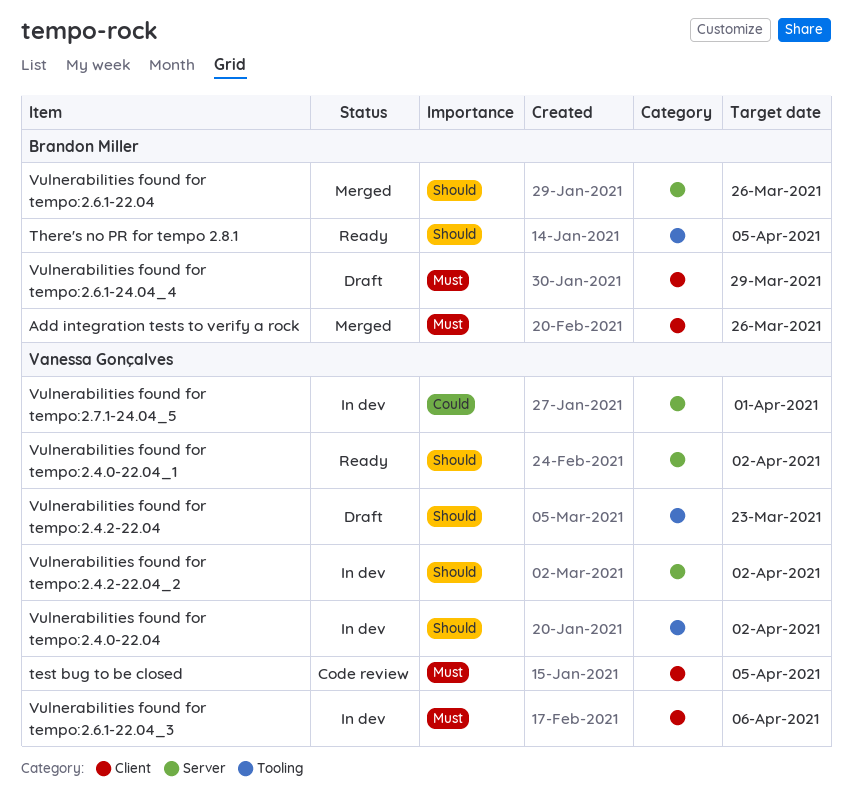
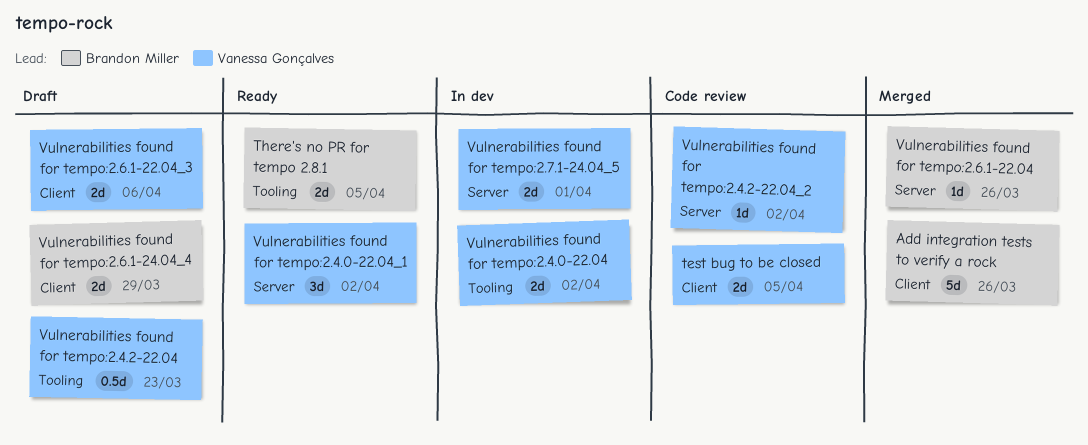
Vulnerabilities found for tempo:2.4.2-22.04_2, status: In dev -> Code review
Vulnerabilities found for tempo:2.6.1-22.04_3, status: In dev -> Draft

